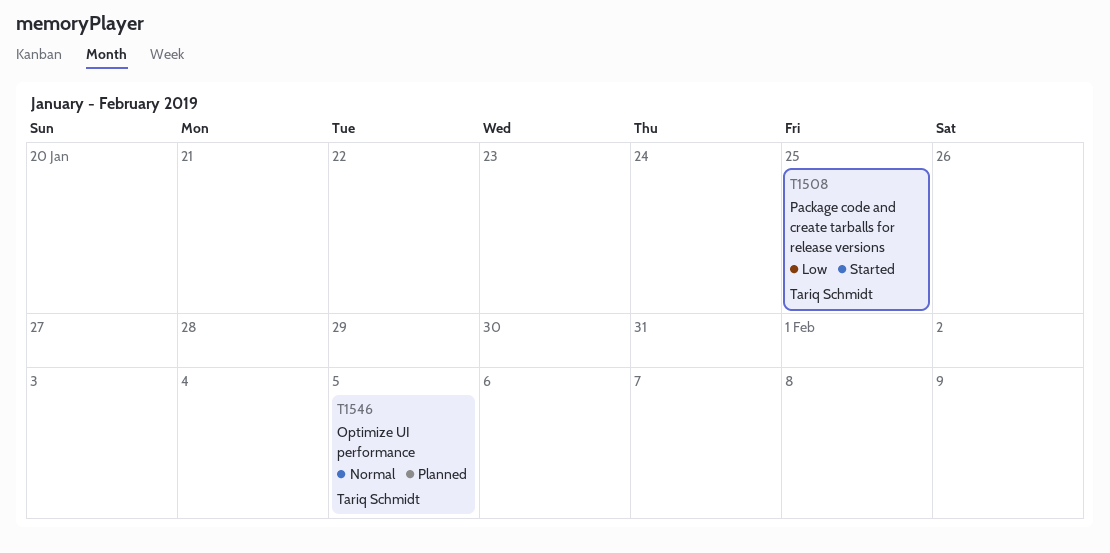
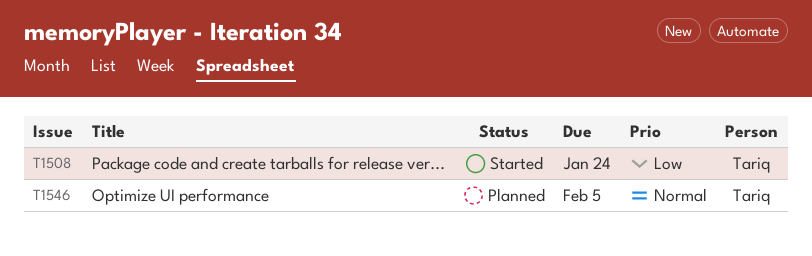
T1508, due: Jan 25 -> Jan 24

